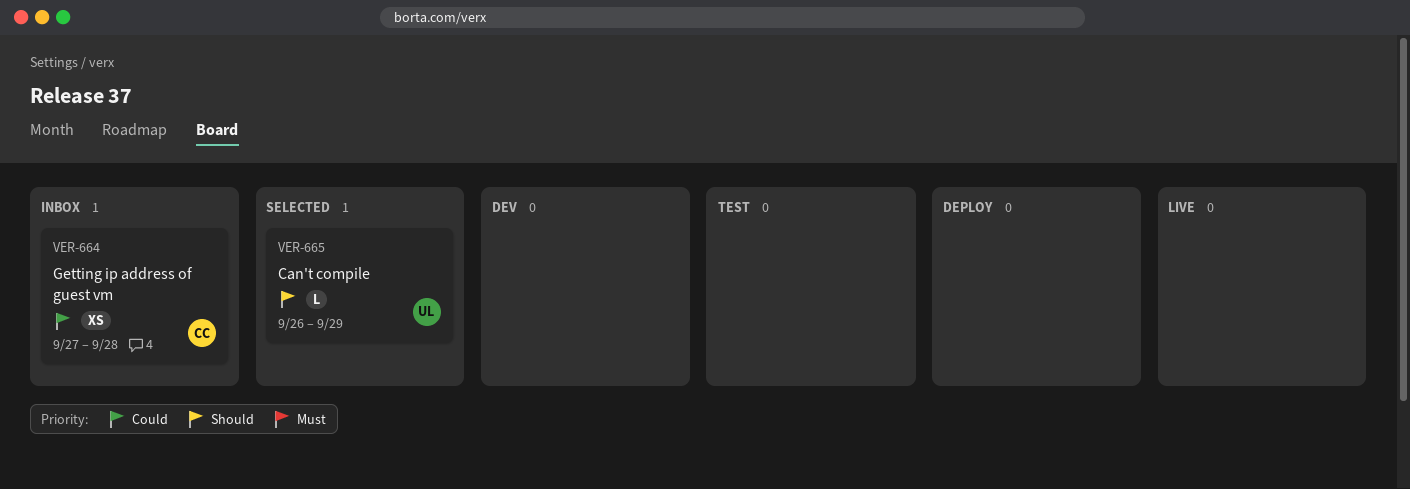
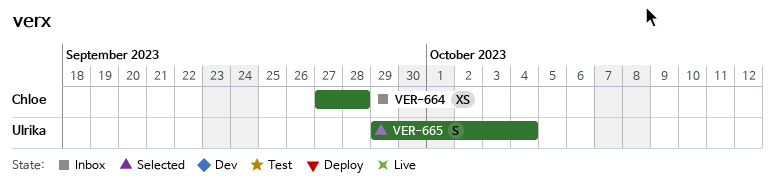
VER-665, estimate: L -> S
VER-665, start: Sep 26 -> Sep 29
VER-665, due: Sep 29 -> Oct 4

